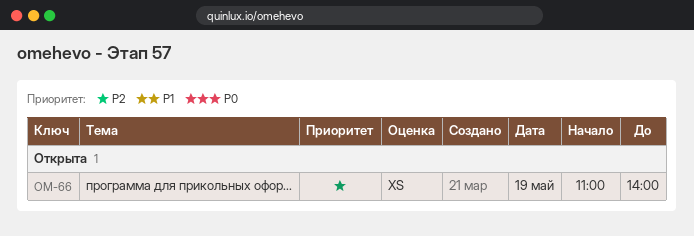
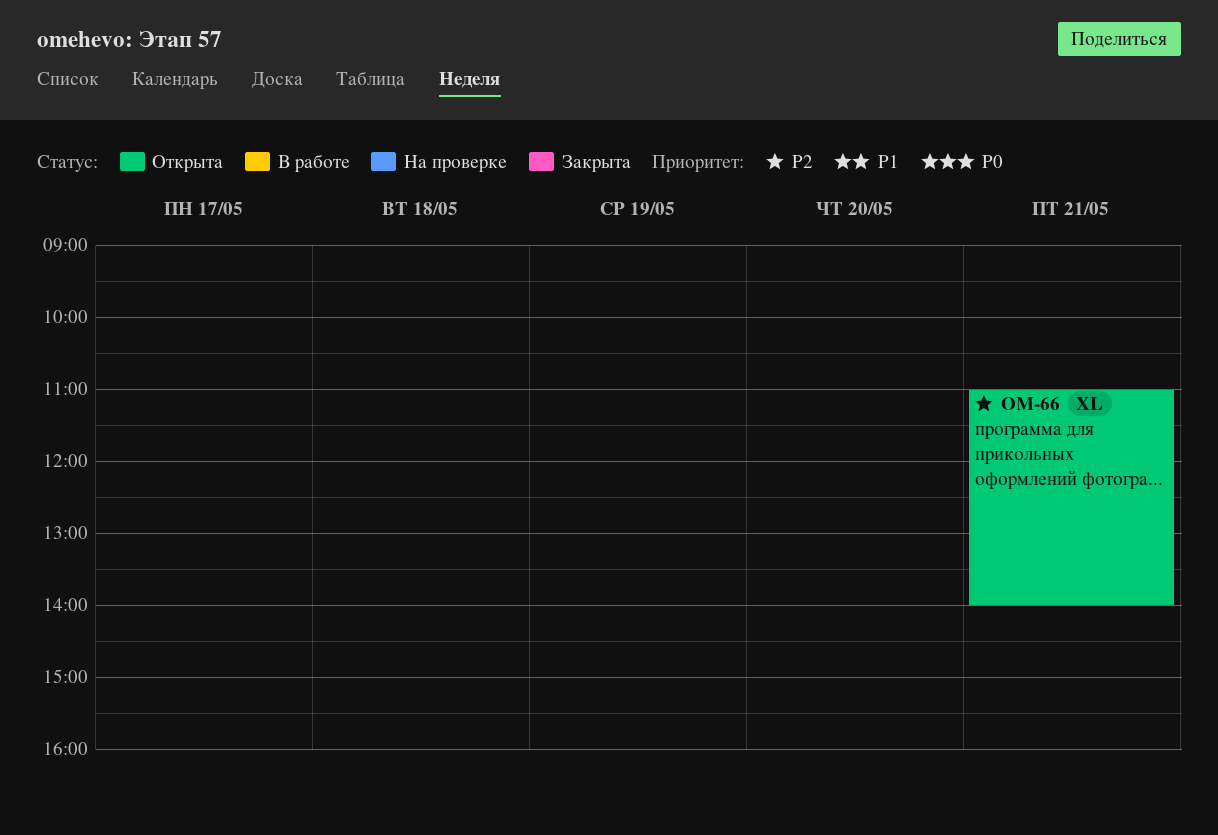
OM-66, estimate: XS -> XL
OM-66, day: May 19 -> May 21

